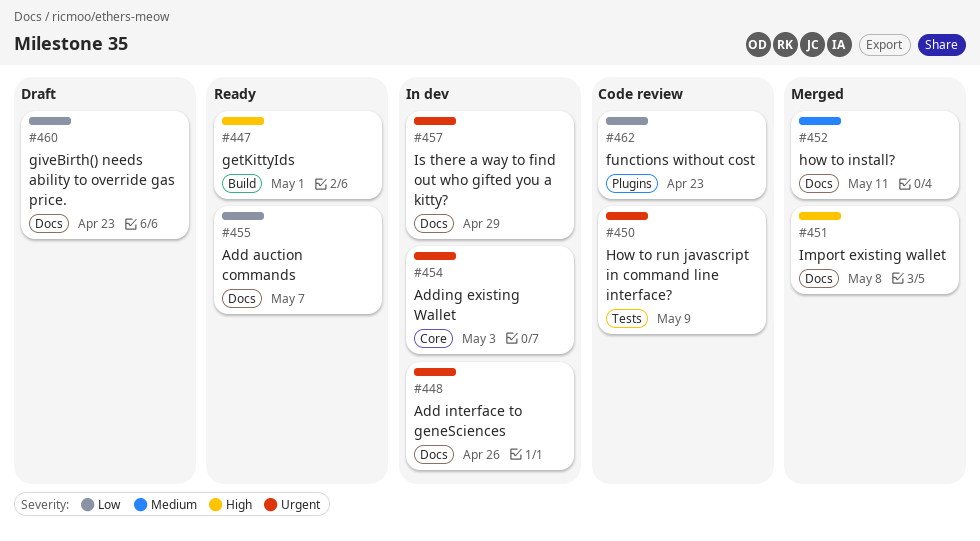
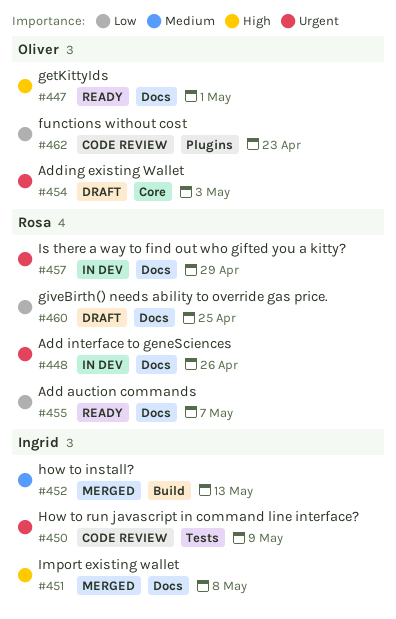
#447, label: Build -> Docs
#452, label: Docs -> Build
#452, due: May 11 -> May 13
#454, status: In dev -> Draft
#460, due: Apr 23 -> Apr 25

